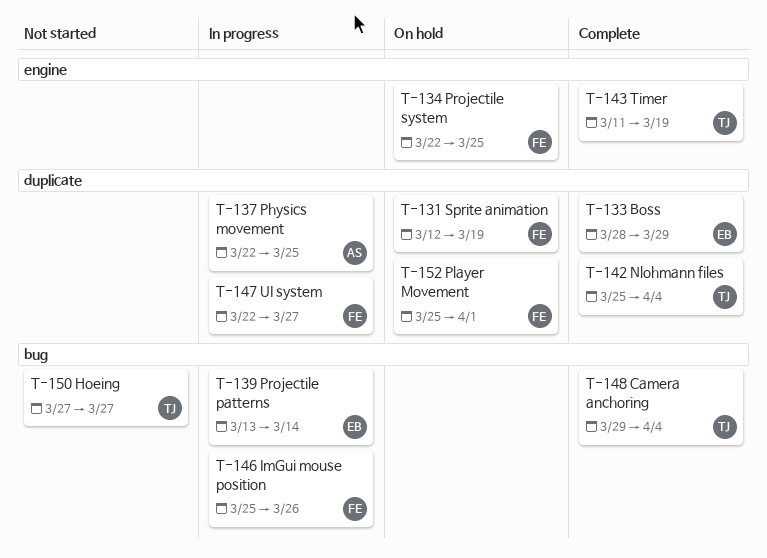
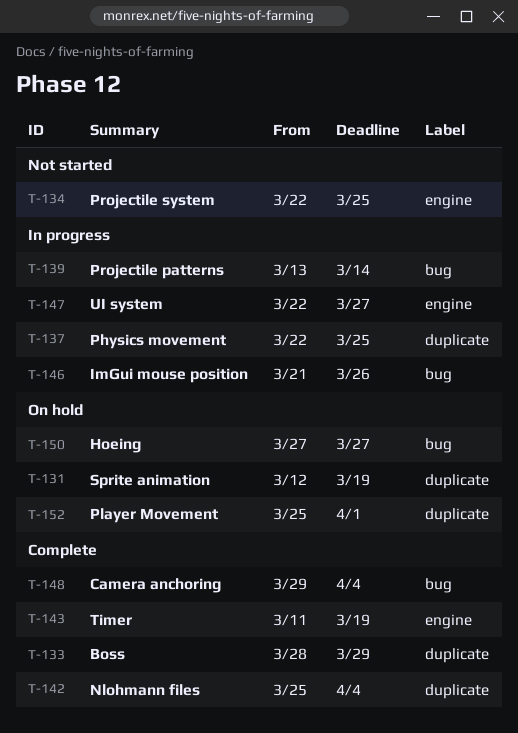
T-134, status: On hold -> Not started
T-146, start: Mar 25 -> Mar 21
T-147, label: duplicate -> engine
T-150, status: Not started -> On hold

